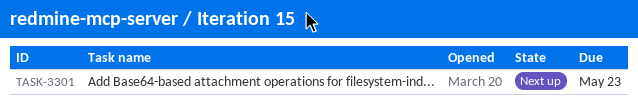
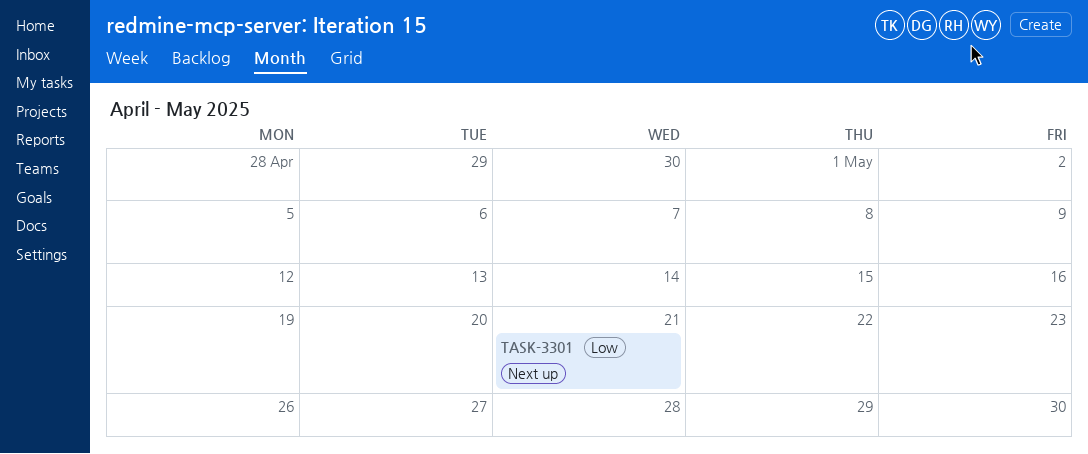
TASK-3301, due: May 23 -> May 21

